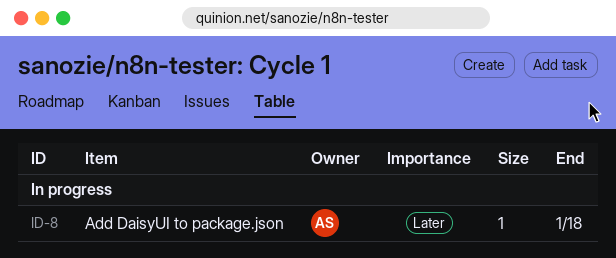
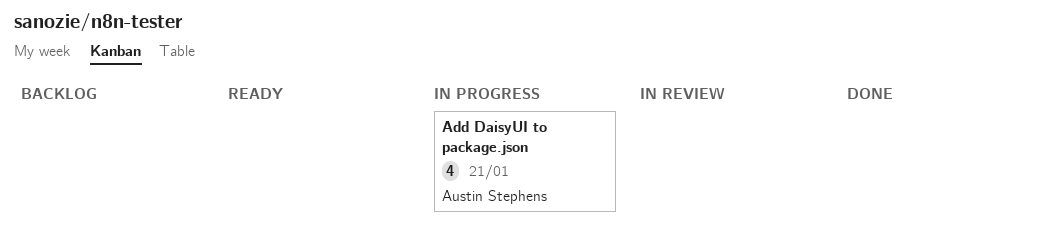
Add DaisyUI to package.json, estimate: 1 -> 4
Add DaisyUI to package.json, due: Jan 18 -> Jan 21

